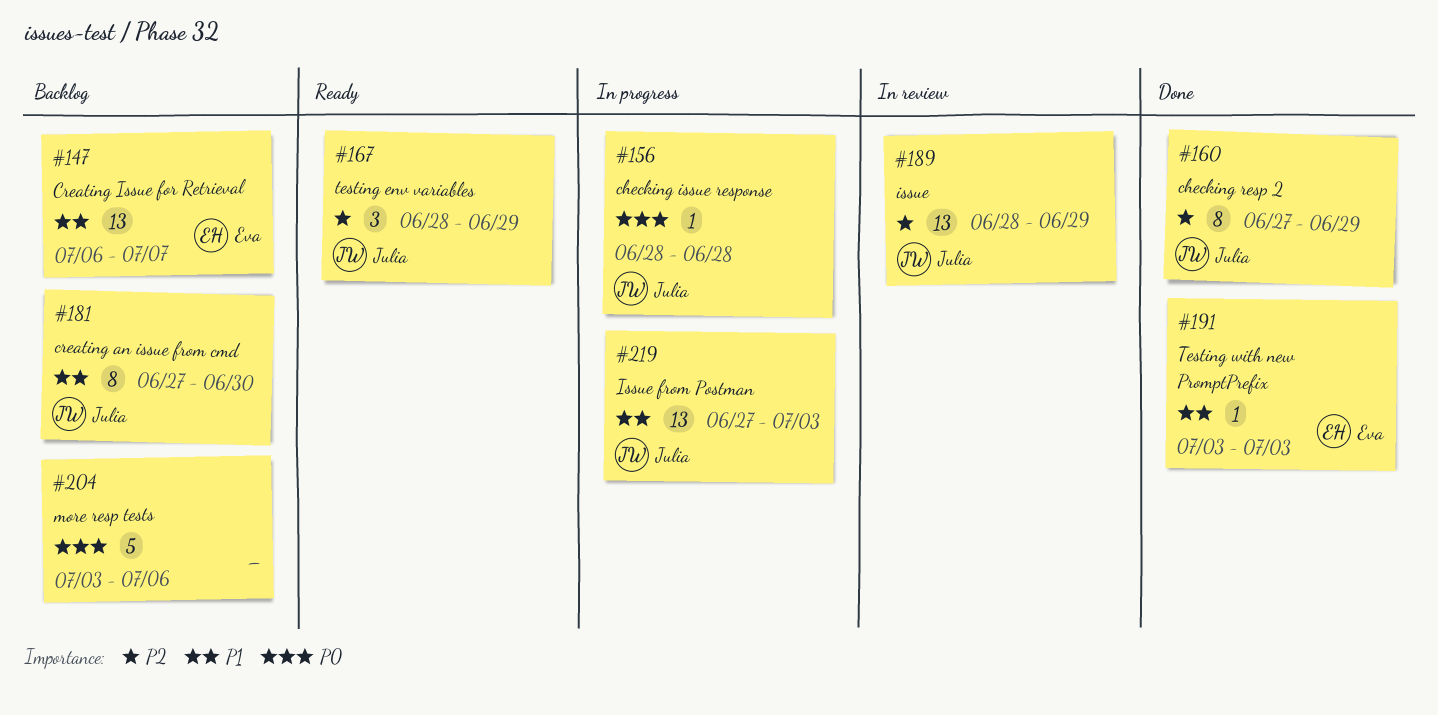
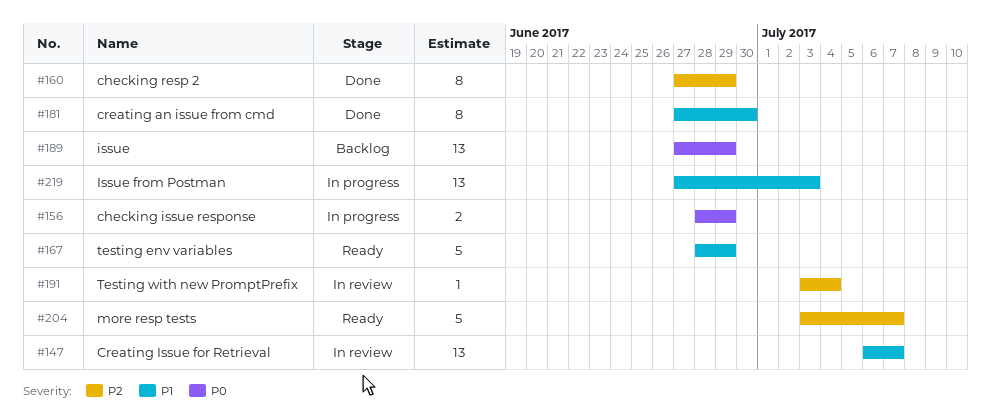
#147, status: Backlog -> In review
#156, estimate: 1 -> 2
#156, due: Jun 28 -> Jun 29
#167, priority: P2 -> P1
#167, estimate: 3 -> 5
#181, status: Backlog -> Done
#189, status: In review -> Backlog
#189, priority: P2 -> P0
#189, start: Jun 28 -> Jun 27
#191, status: Done -> In review
#191, priority: P1 -> P2
#191, due: Jul 3 -> Jul 4
#204, status: Backlog -> Ready
#204, priority: P0 -> P2
#204, due: Jul 6 -> Jul 7

